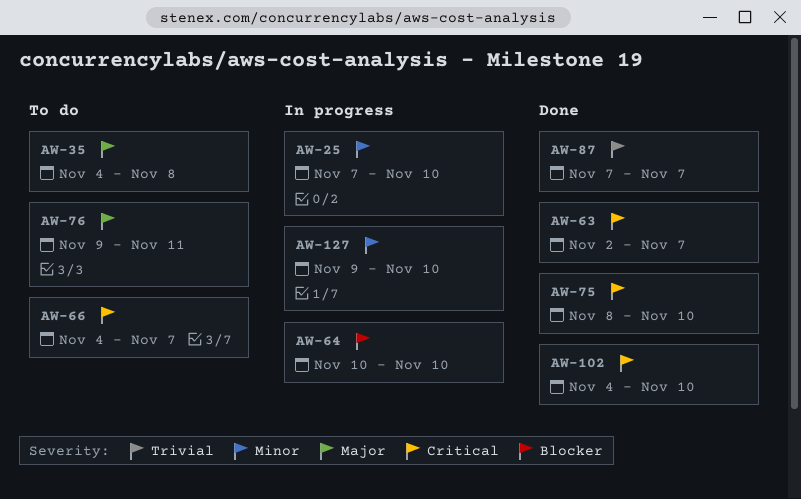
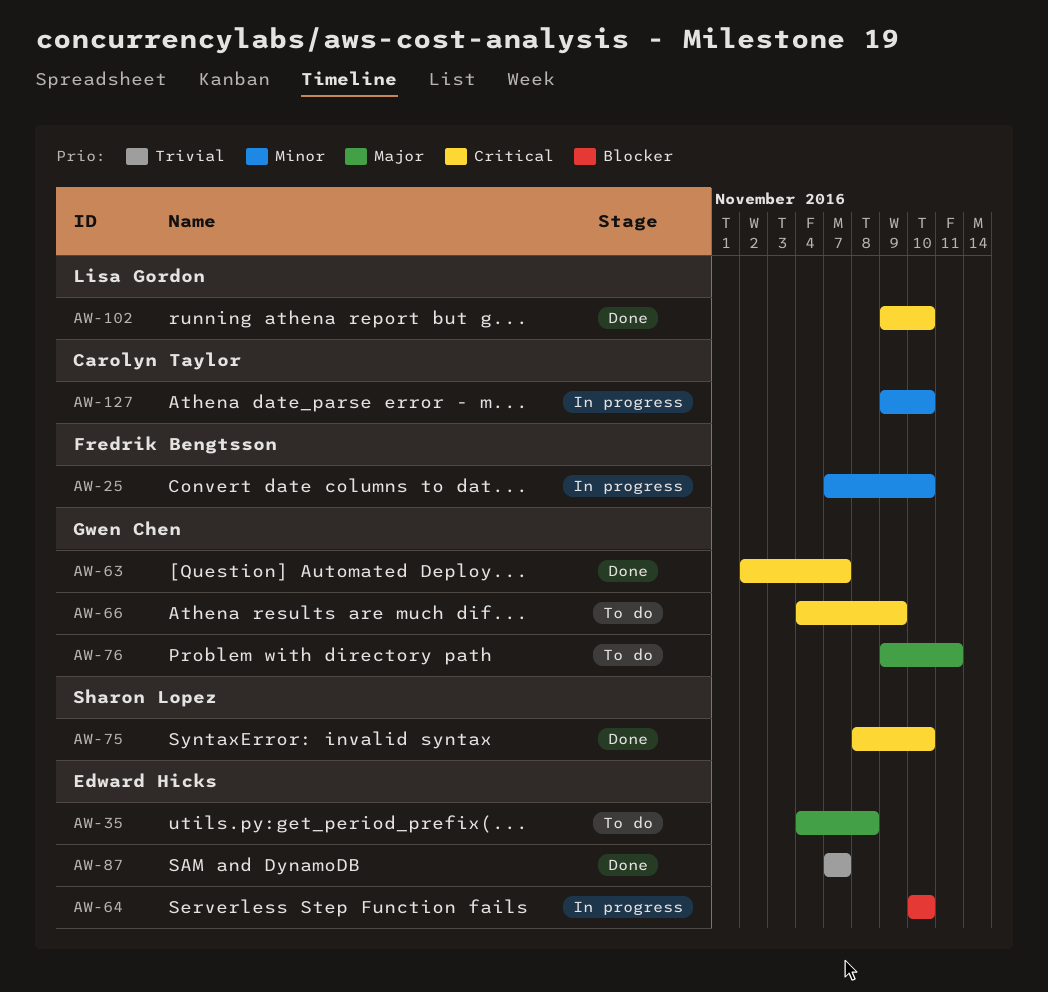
AW-66, due: Nov 7 -> Nov 9
AW-102, start: Nov 4 -> Nov 9

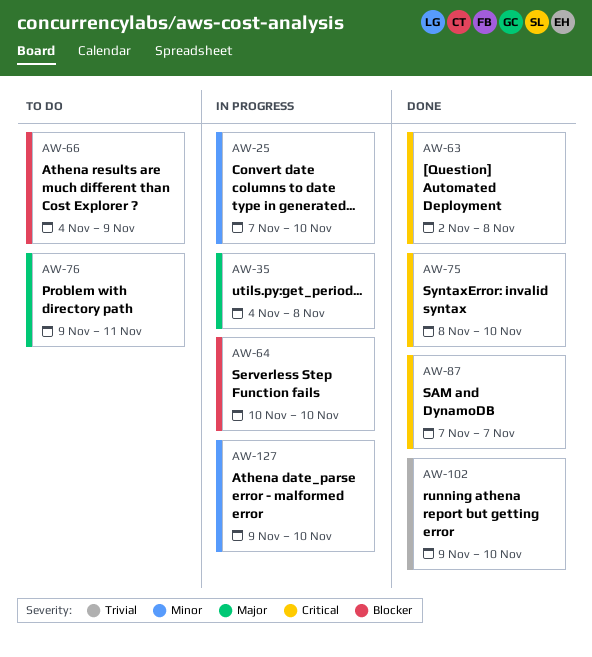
AW-35, status: To do -> In progress
AW-63, due: Nov 7 -> Nov 8
AW-66, priority: Critical -> Blocker
AW-87, priority: Trivial -> Critical
AW-102, priority: Critical -> Trivial

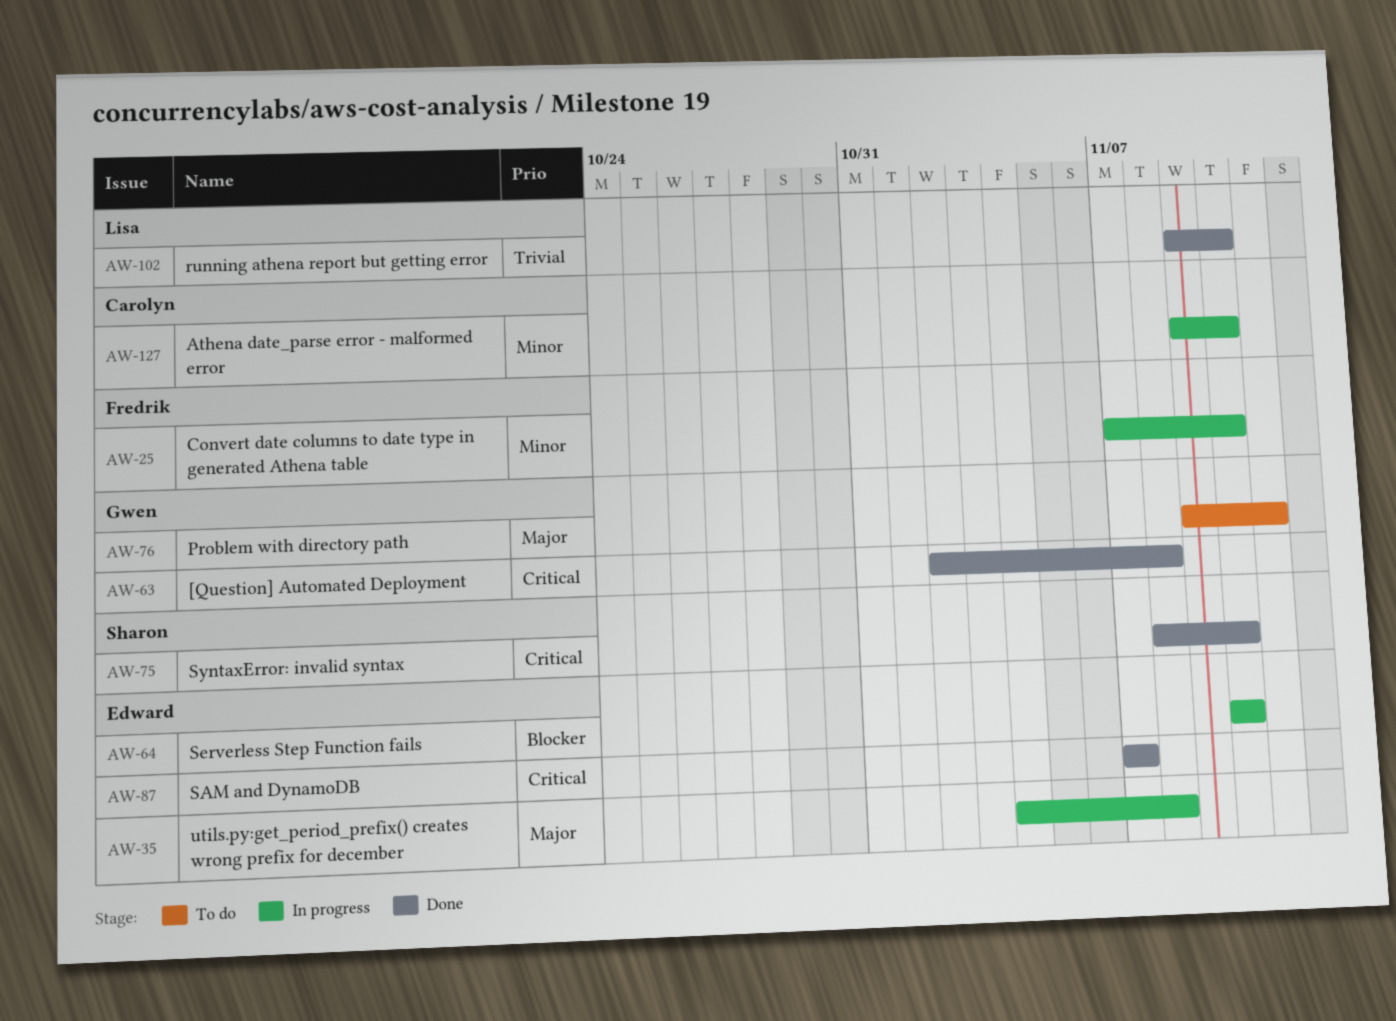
AW-66: present -> none

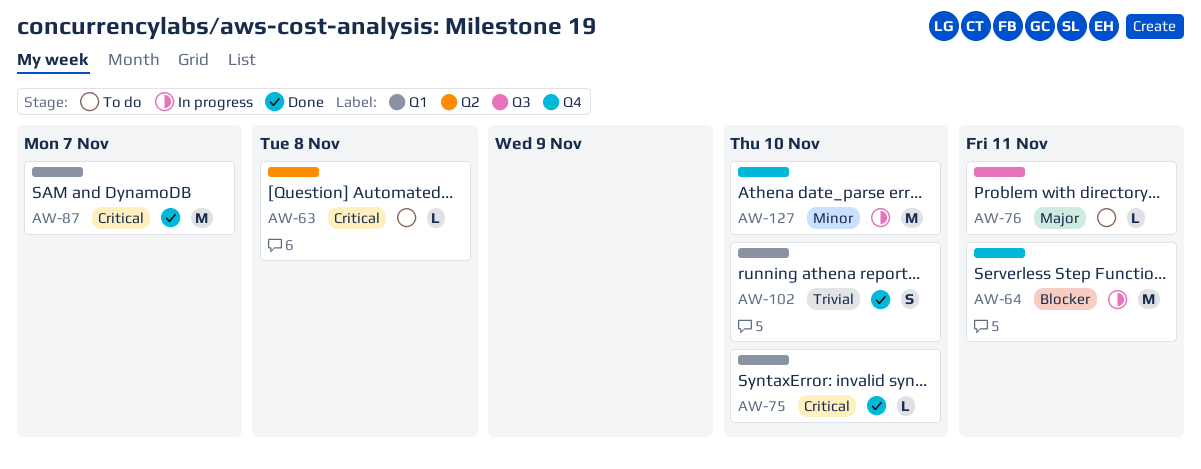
AW-25: present -> none
AW-35: present -> none
AW-63, status: Done -> To do
AW-64, due: Nov 10 -> Nov 11

